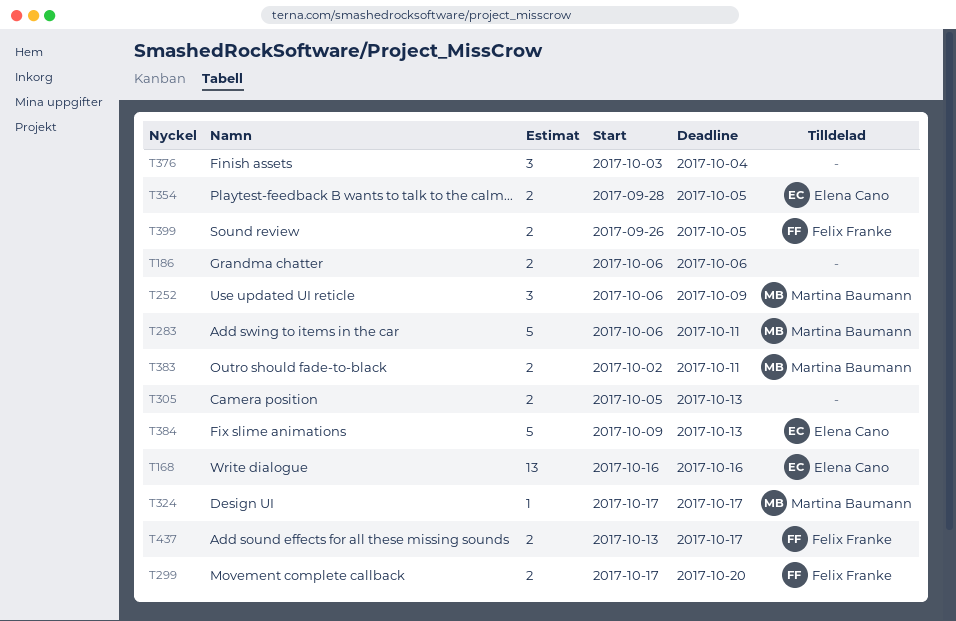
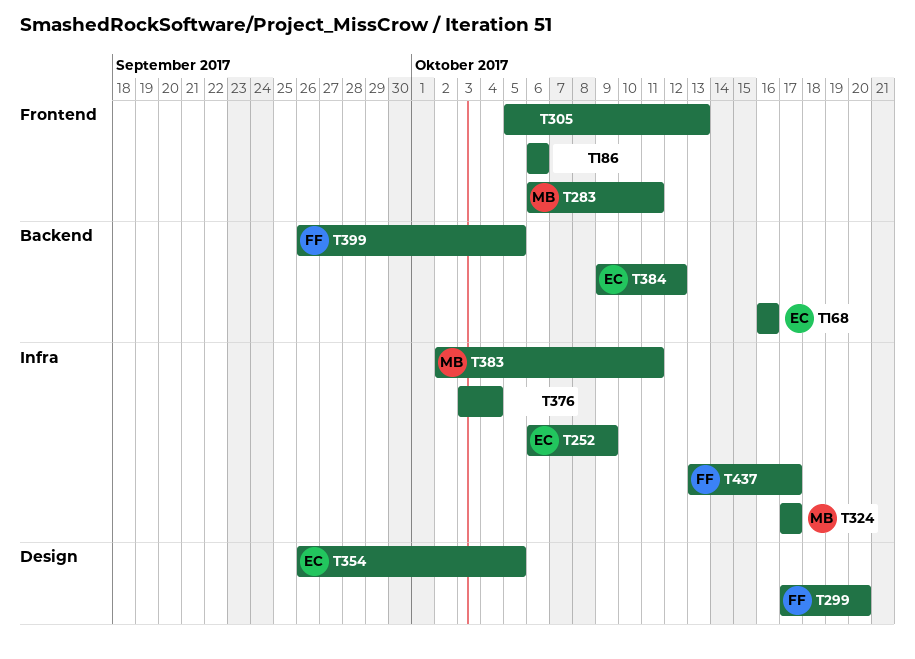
T252, owner: Martina Baumann -> Elena Cano
T354, start: Sep 28 -> Sep 26
T384, due: Oct 13 -> Oct 12

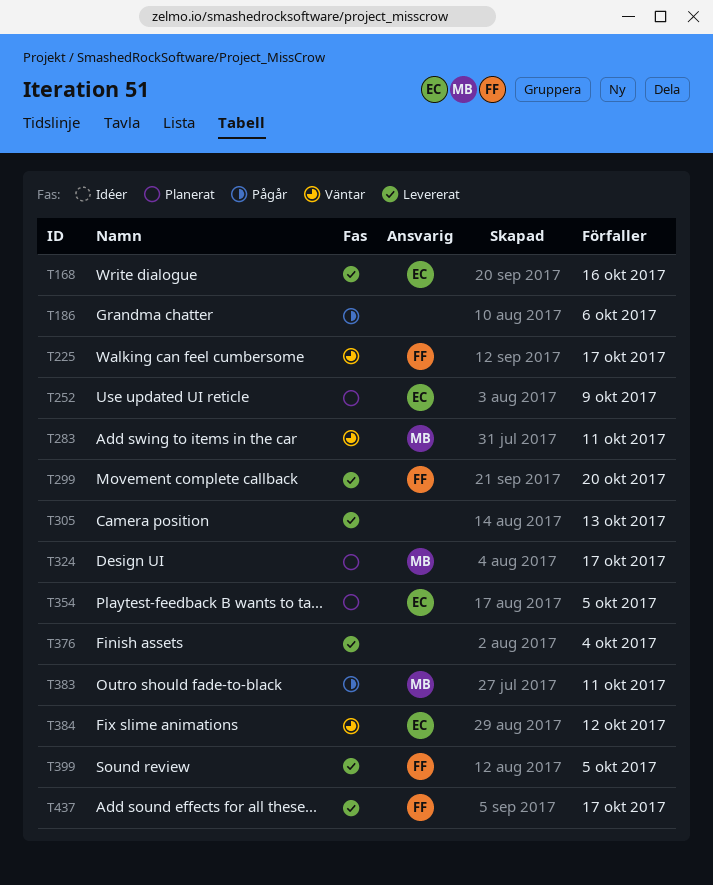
T225: none -> present

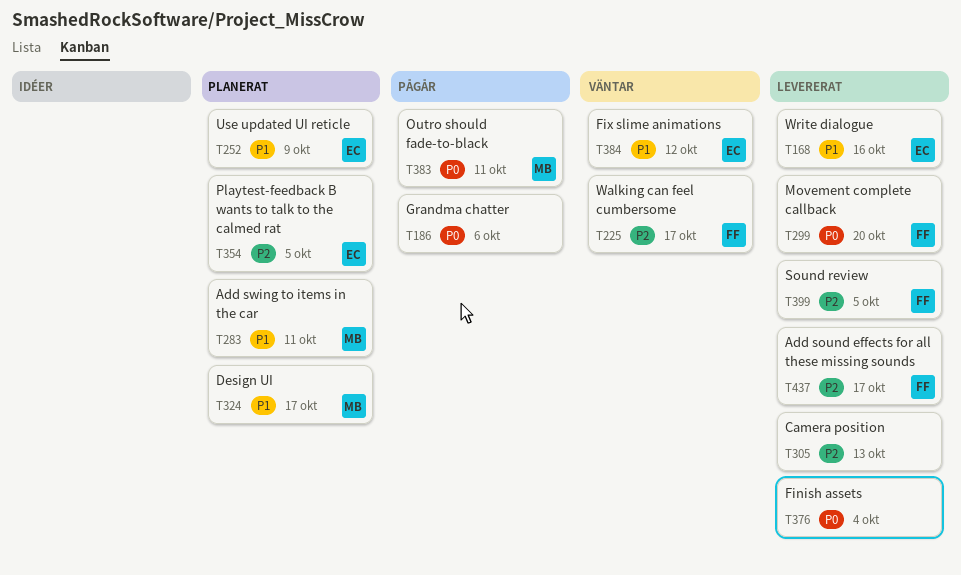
T283, status: Väntar -> Planerat

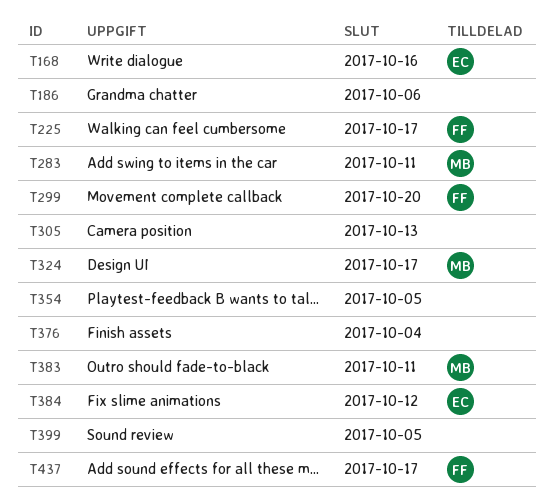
T252: present -> none
T354, owner: EC -> none
T399, owner: FF -> none

